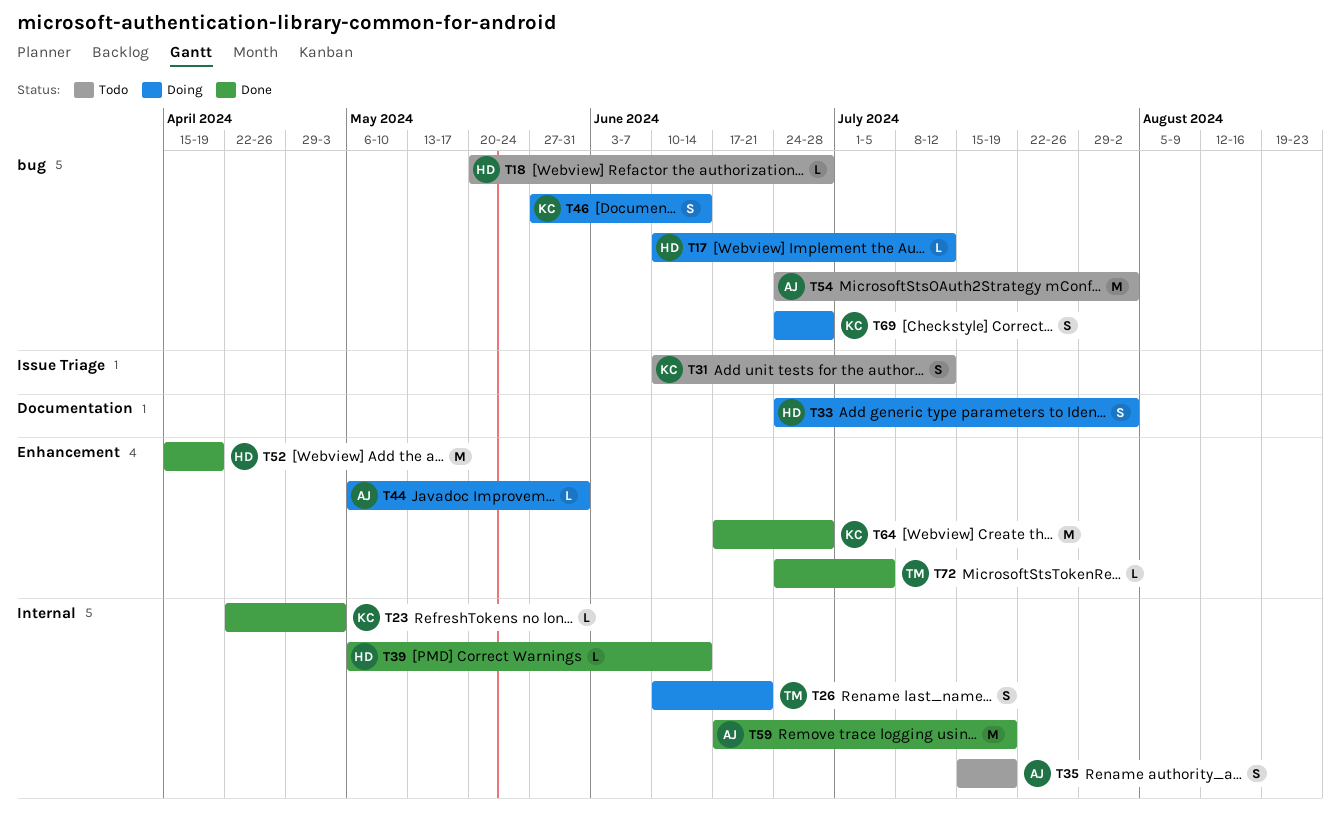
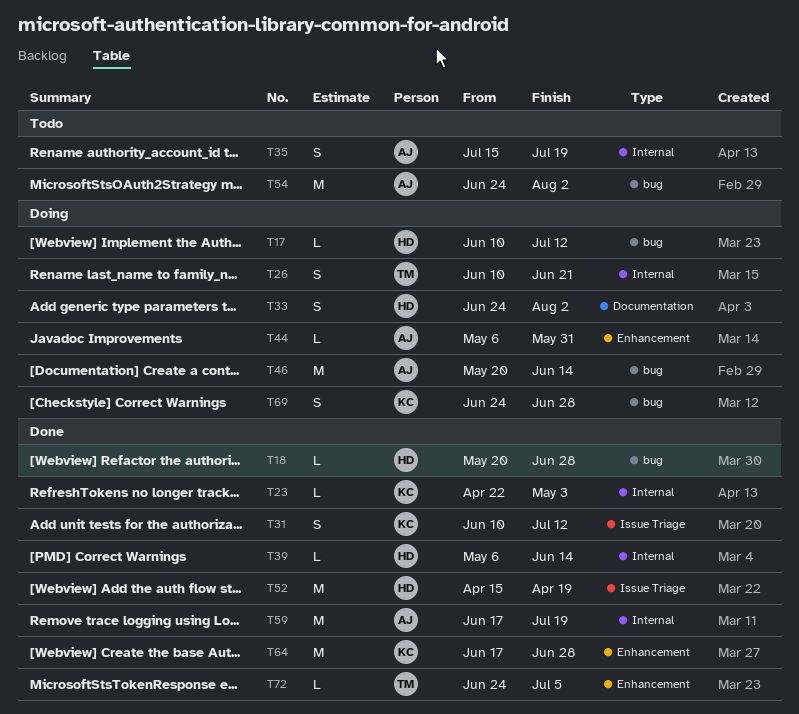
T18, status: Todo -> Done
T31, status: Todo -> Done
T46, owner: KC -> AJ
T46, estimate: S -> M
T46, start: May 27 -> May 20
T52, label: Enhancement -> Issue Triage

